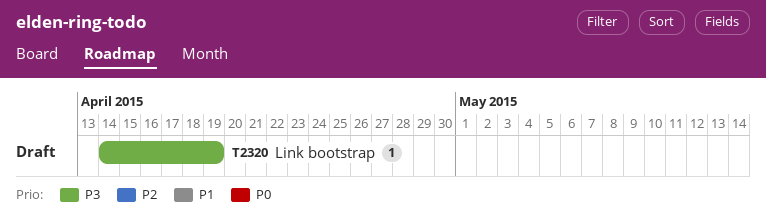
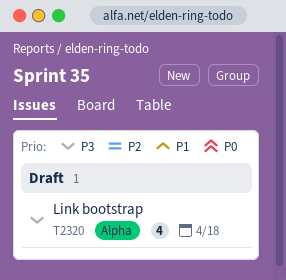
T2320, estimate: 1 -> 4
T2320, due: Apr 19 -> Apr 18

